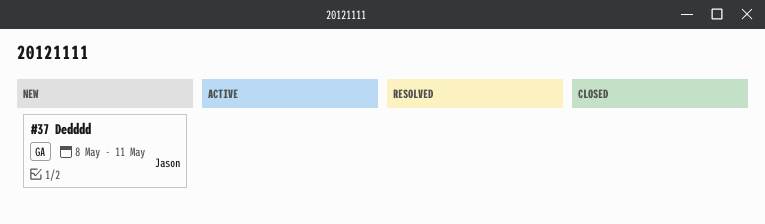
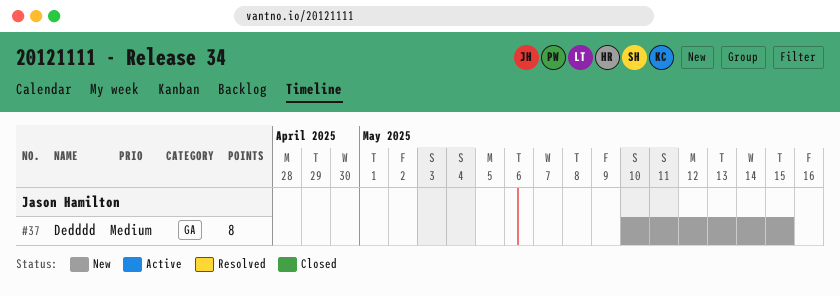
#37, start: May 8 -> May 10
#37, due: May 11 -> May 15

